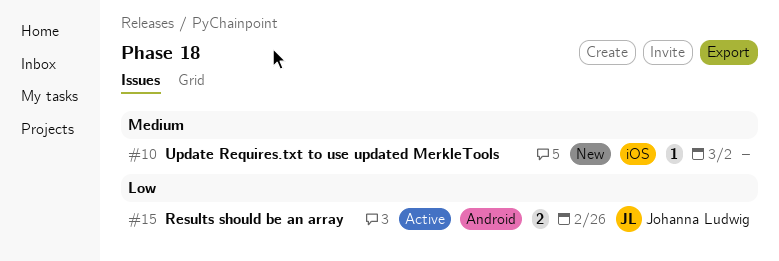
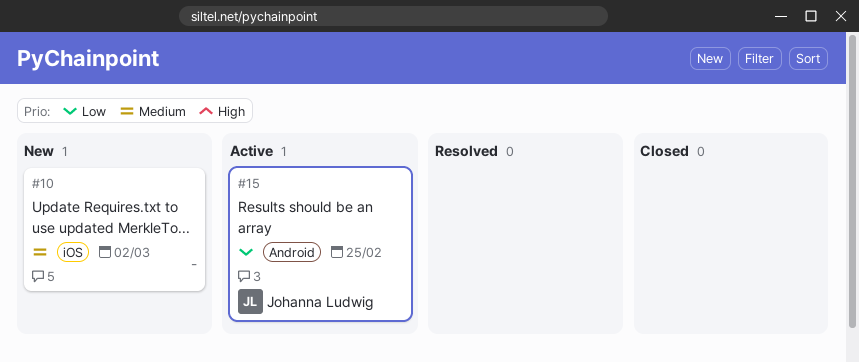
#15, due: Feb 26 -> Feb 25

